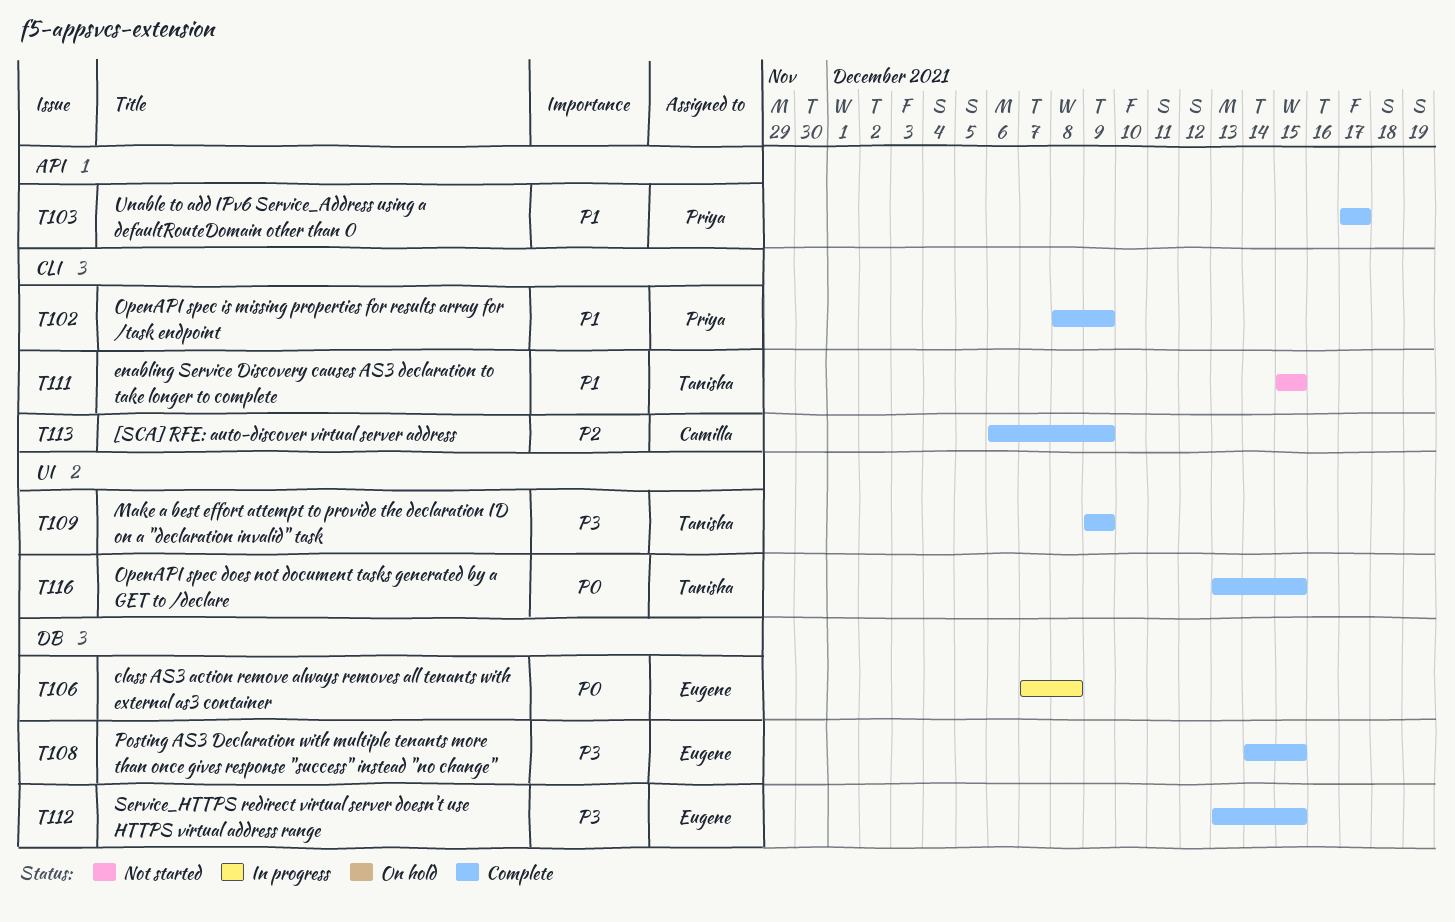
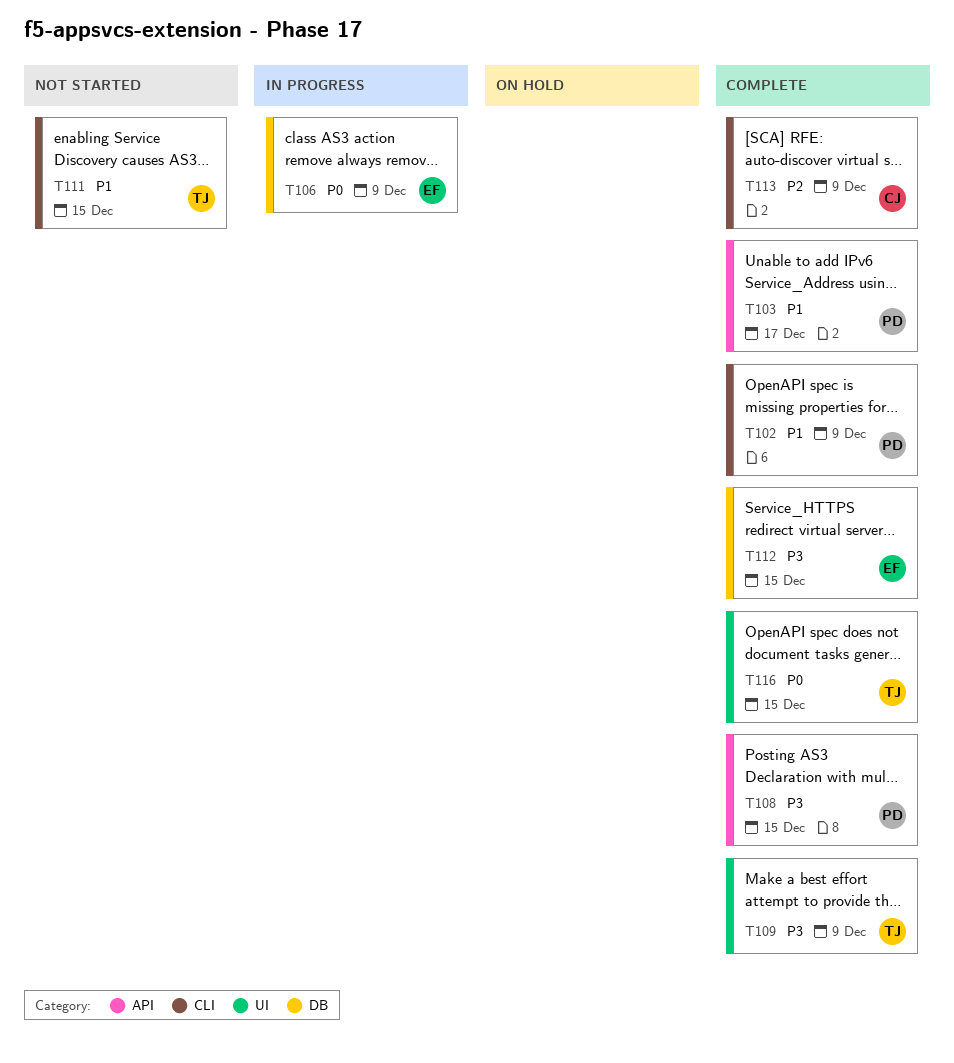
T106, due: Dec 8 -> Dec 9
T108, owner: Eugene -> Priya
T108, label: DB -> API

